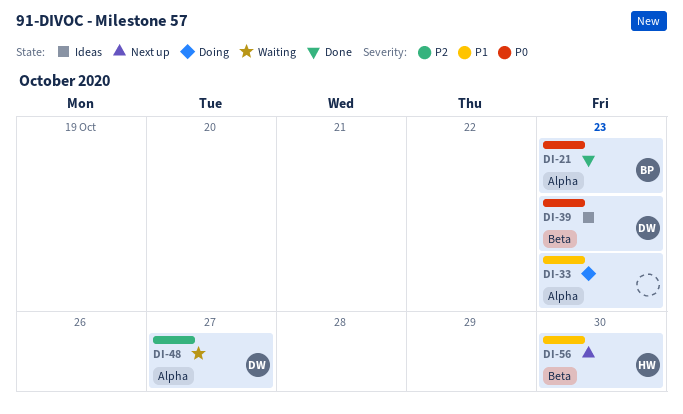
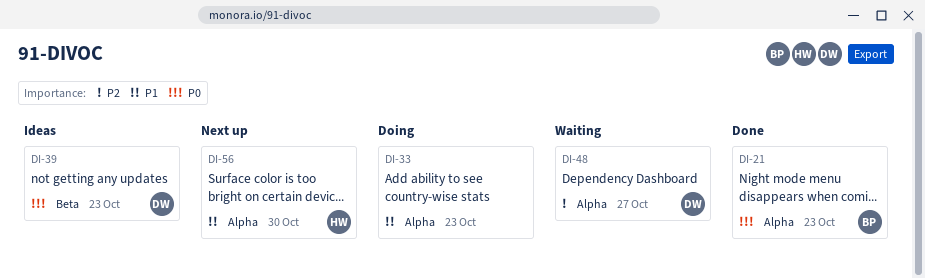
DI-56, label: Beta -> Alpha

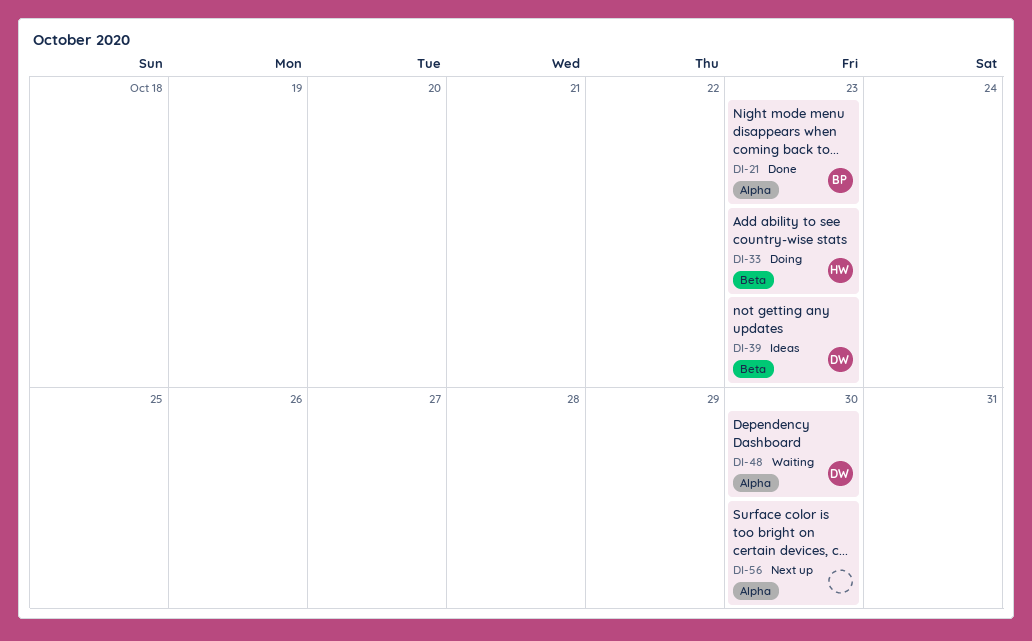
DI-33, owner: none -> HW
DI-33, label: Alpha -> Beta
DI-48, due: Oct 27 -> Oct 30
DI-56, owner: HW -> none

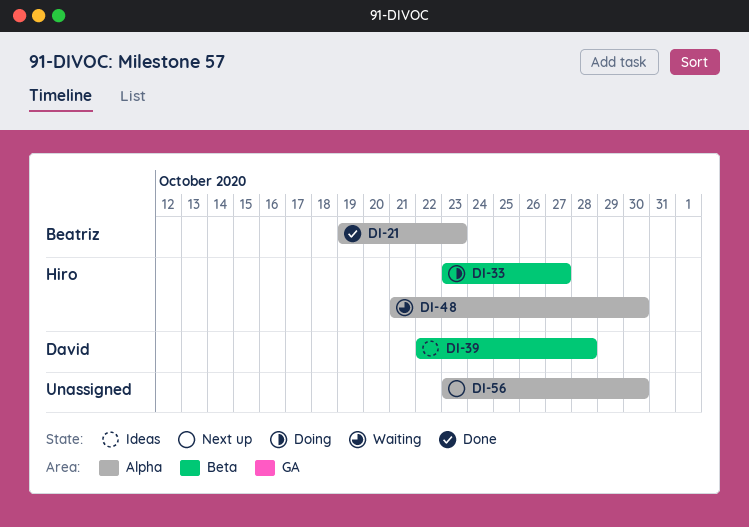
DI-33, due: Oct 23 -> Oct 27
DI-39, due: Oct 23 -> Oct 28
DI-48, owner: David -> Hiro

